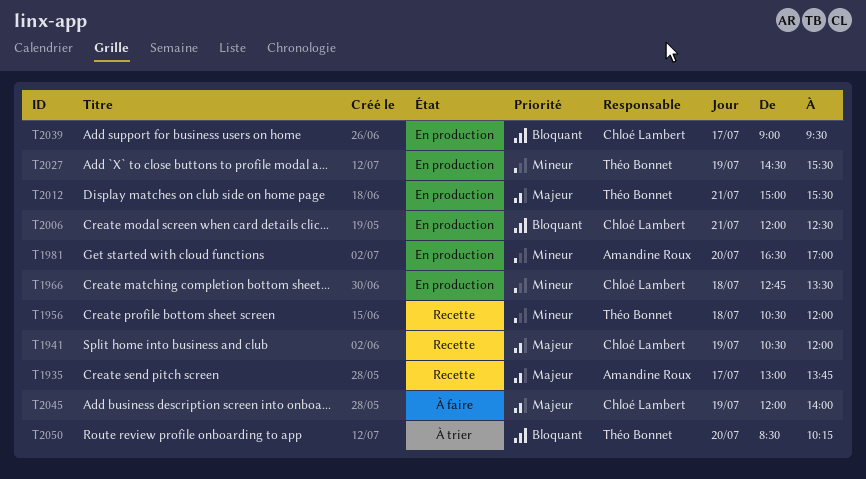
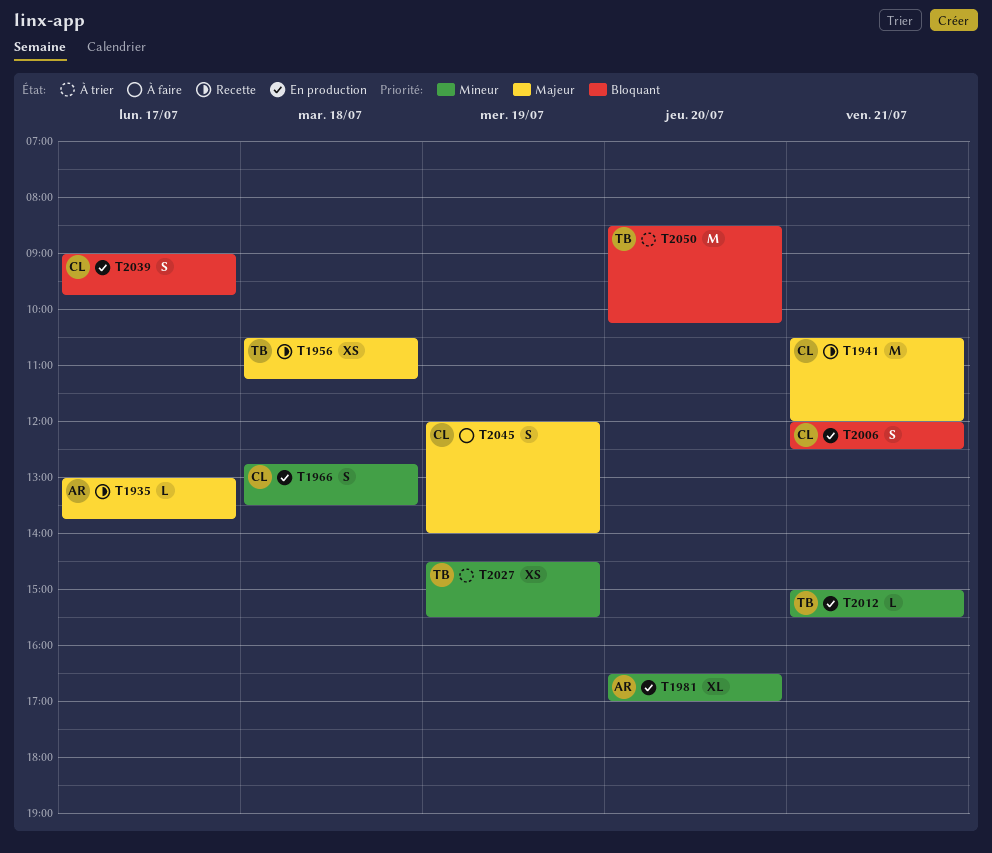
T1941, day: Jul 19 -> Jul 21
T1956, priority: Mineur -> Majeur
T1956, ends: 12:00 -> 11:15
T2012, priority: Majeur -> Mineur
T2027, status: En production -> À trier
T2039, ends: 09:30 -> 09:45

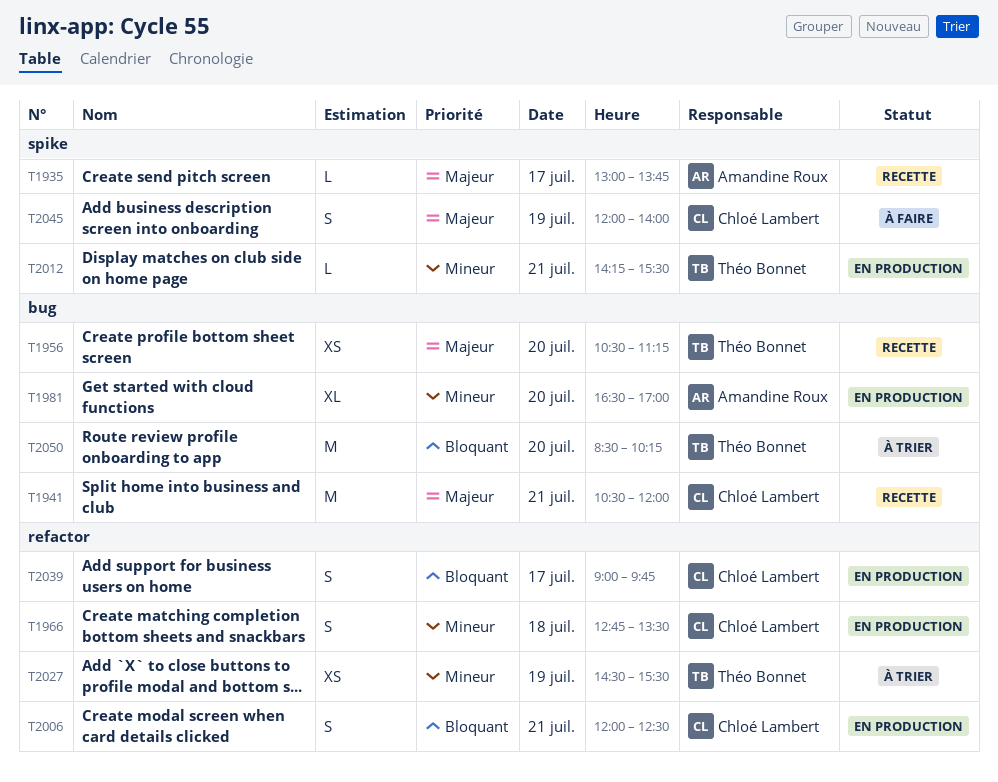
T1956, day: Jul 18 -> Jul 20
T2012, begins: 15:00 -> 14:15

